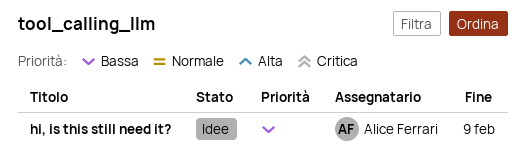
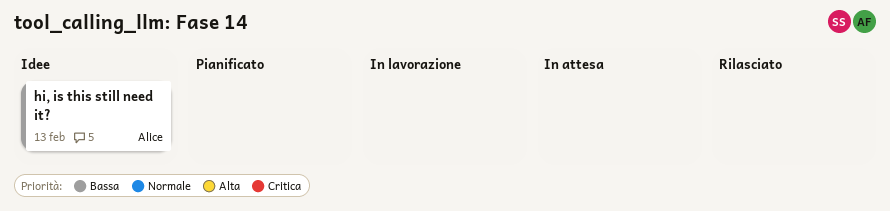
hi, is this still need it?, due: Feb 9 -> Feb 13

